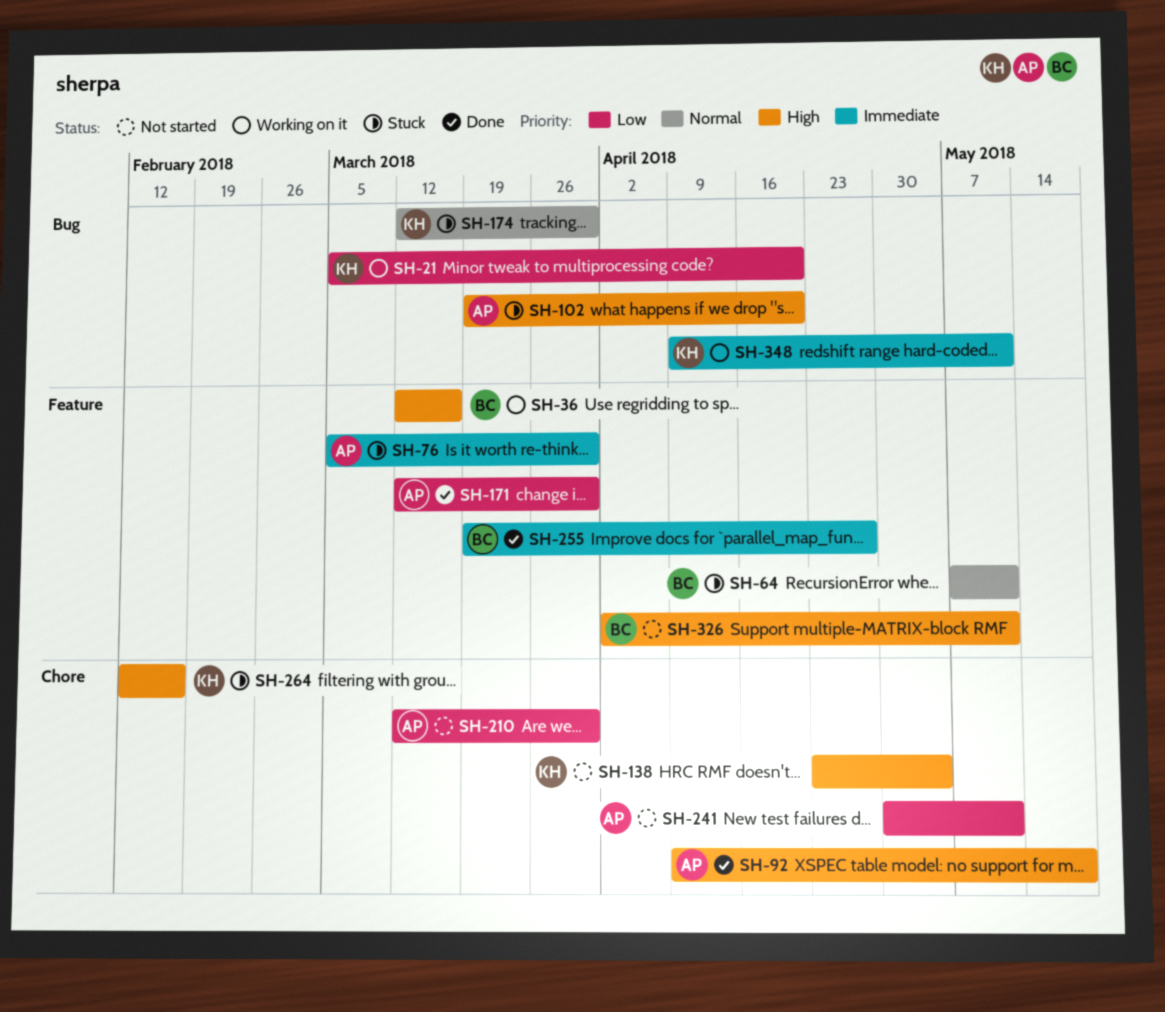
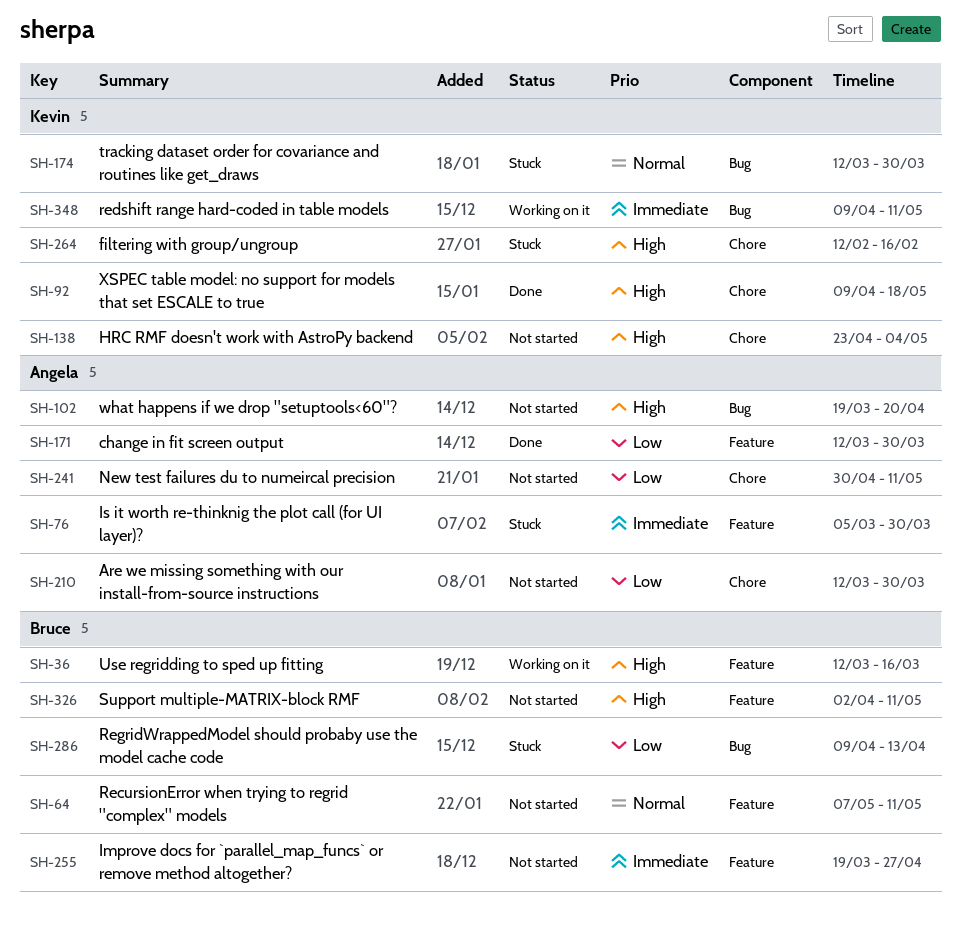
SH-21: present -> none
SH-64, status: Stuck -> Not started
SH-92, owner: Angela -> Kevin
SH-102, status: Stuck -> Not started
SH-255, status: Done -> Not started
SH-286: none -> present

